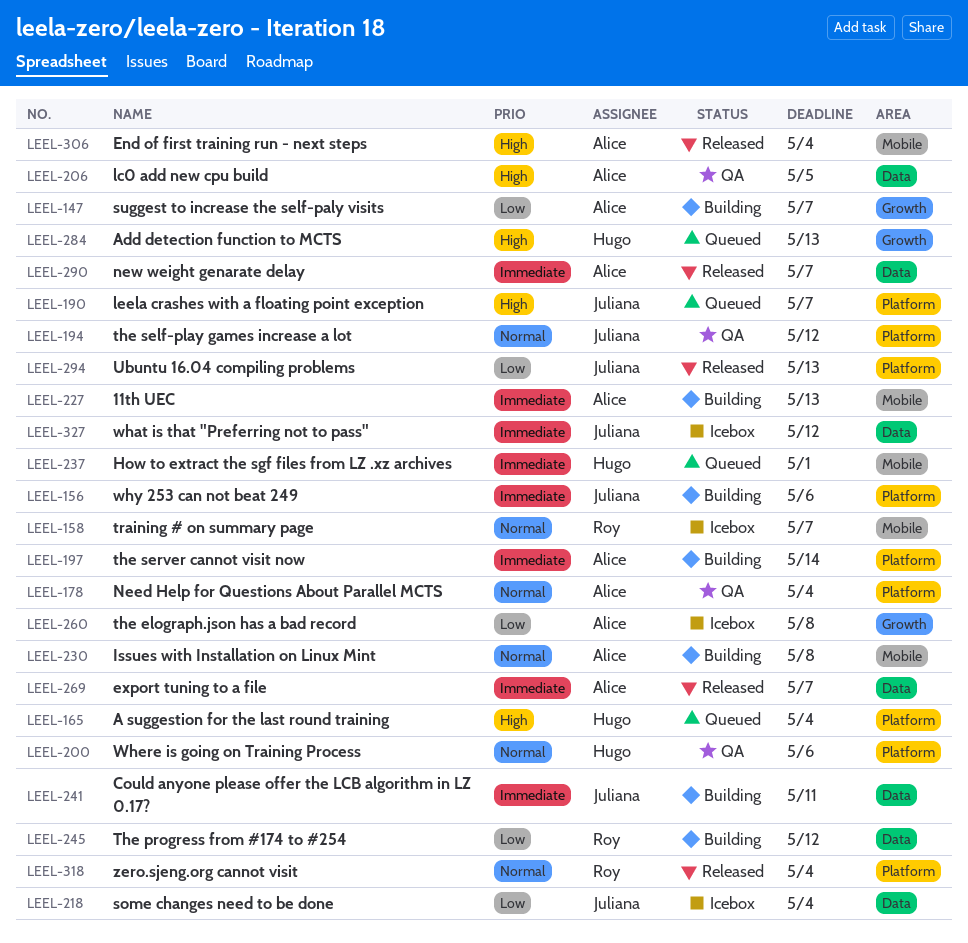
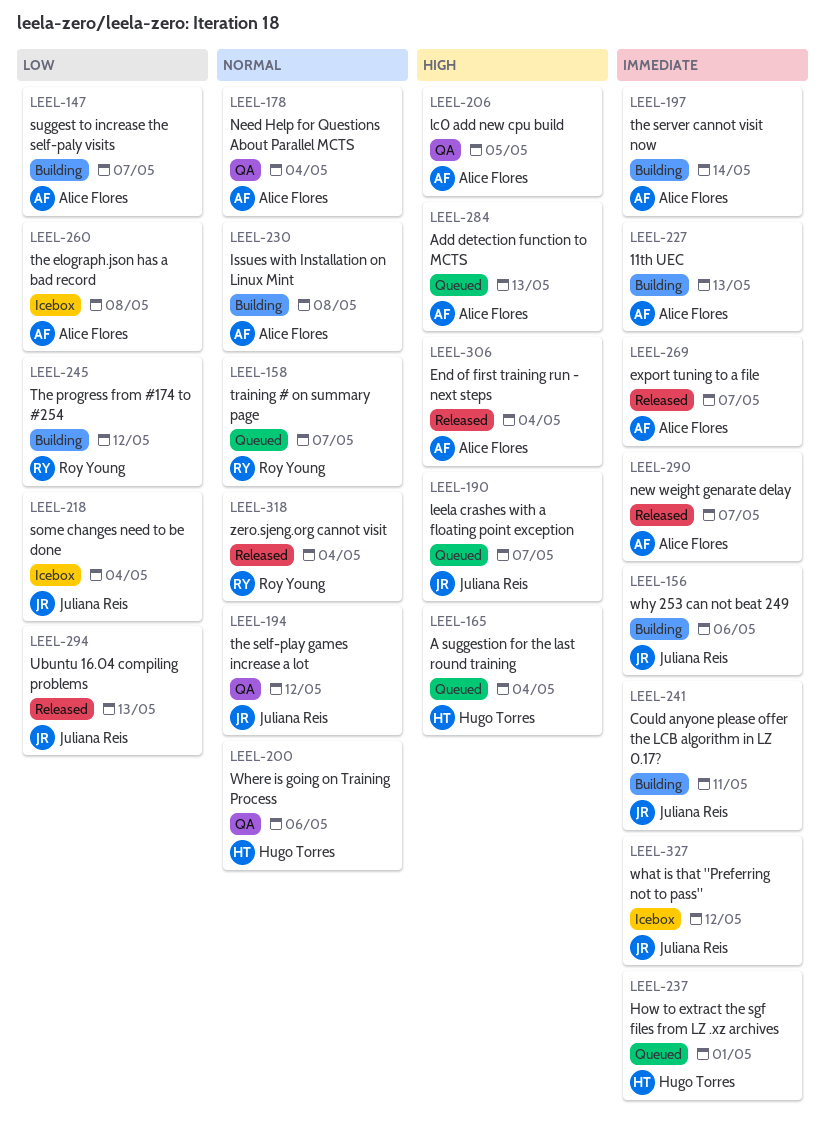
LEEL-158, status: Icebox -> Queued
LEEL-284, owner: Hugo Torres -> Alice Flores

